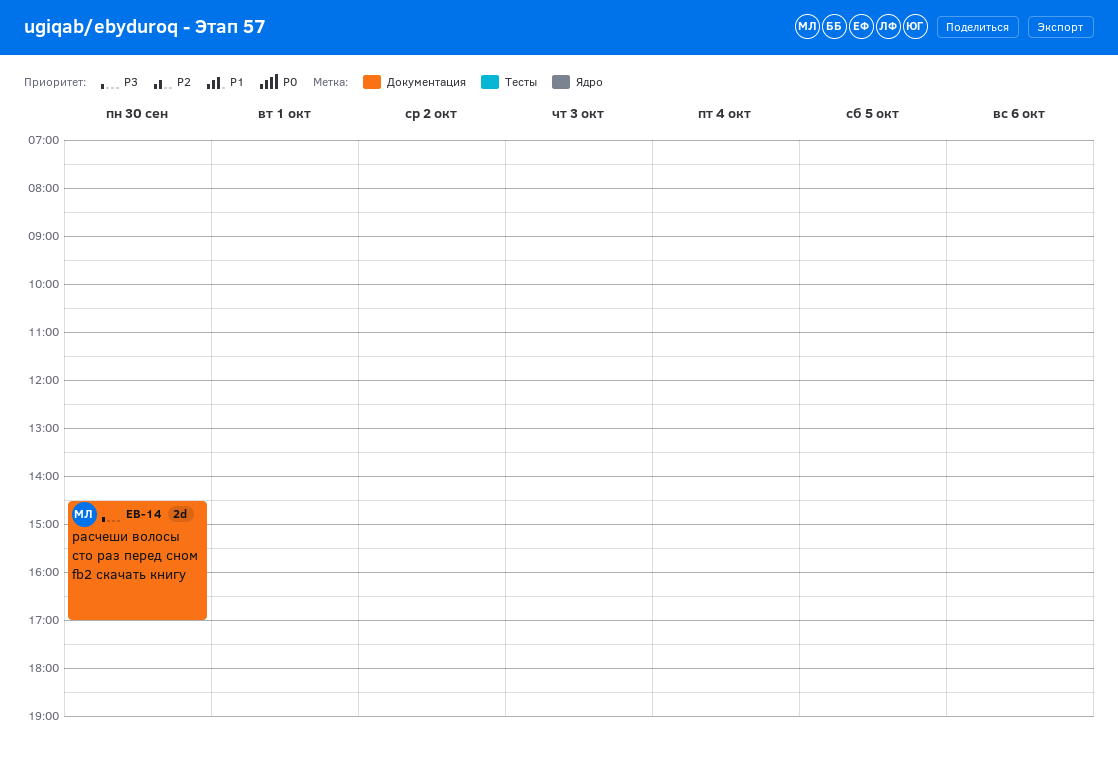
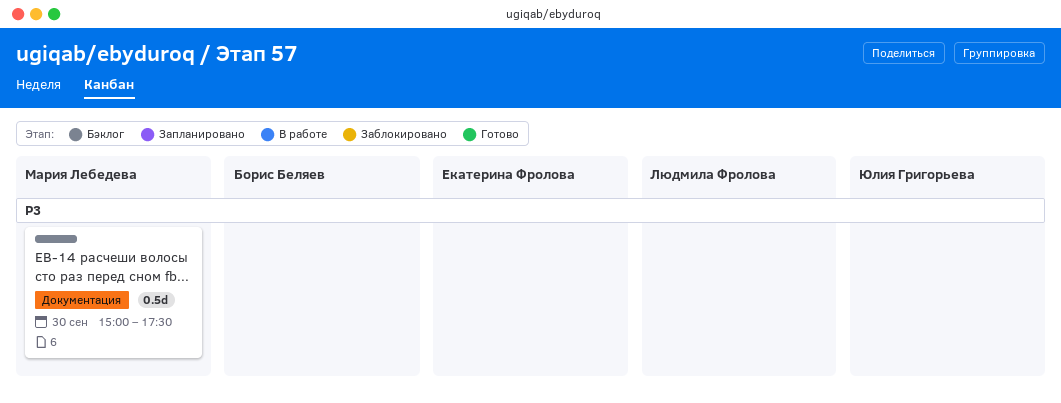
EB-14, estimate: 2d -> 0.5d
EB-14, begins: 14:30 -> 15:00
EB-14, ends: 17:00 -> 17:30

